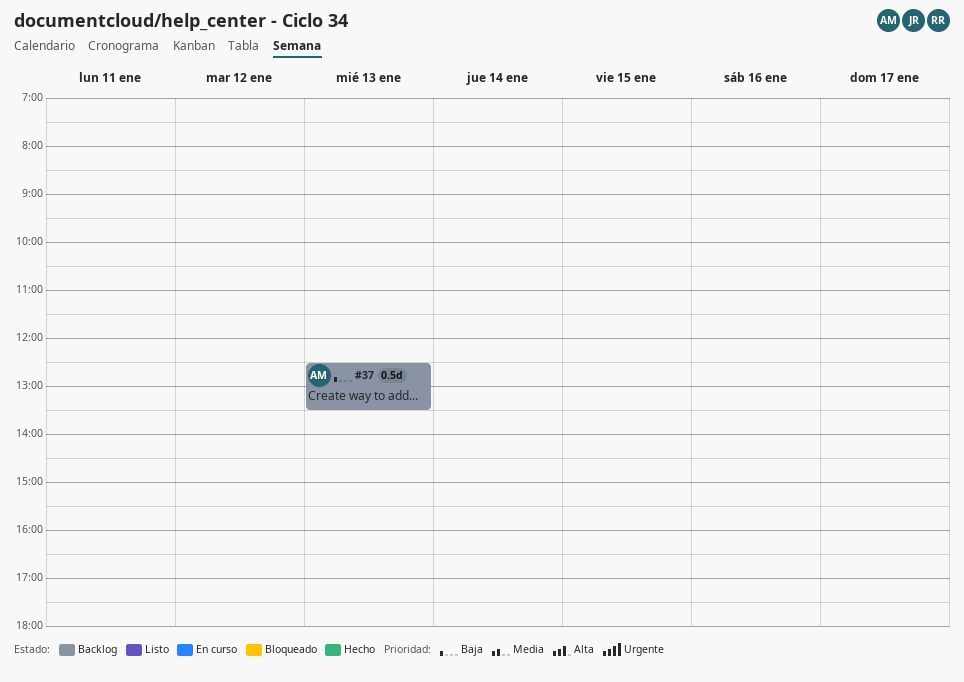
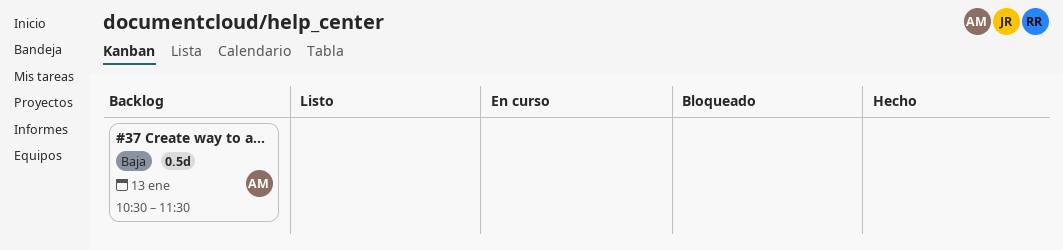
#37, begins: 12:30 -> 10:30
#37, ends: 13:30 -> 11:30

